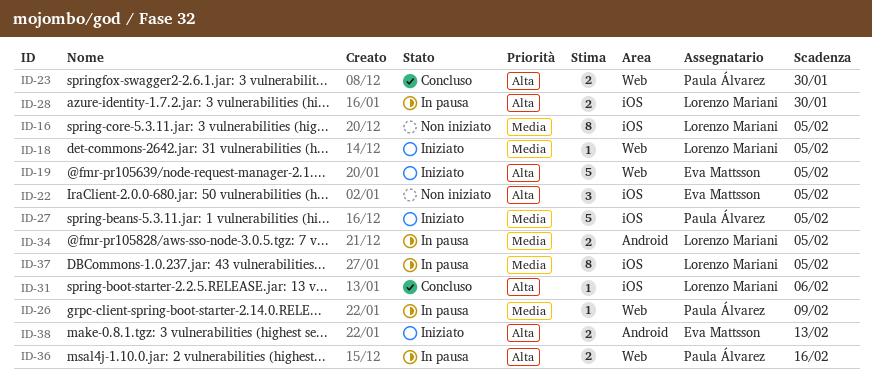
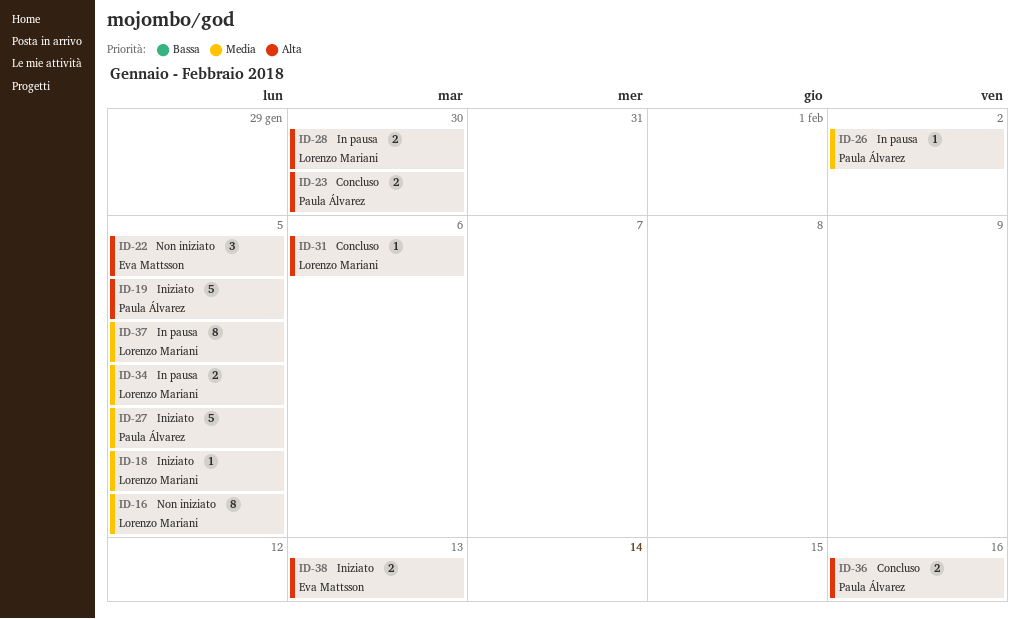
ID-19, owner: Eva Mattsson -> Paula Álvarez
ID-26, due: Feb 9 -> Feb 2
ID-36, status: In pausa -> Concluso

